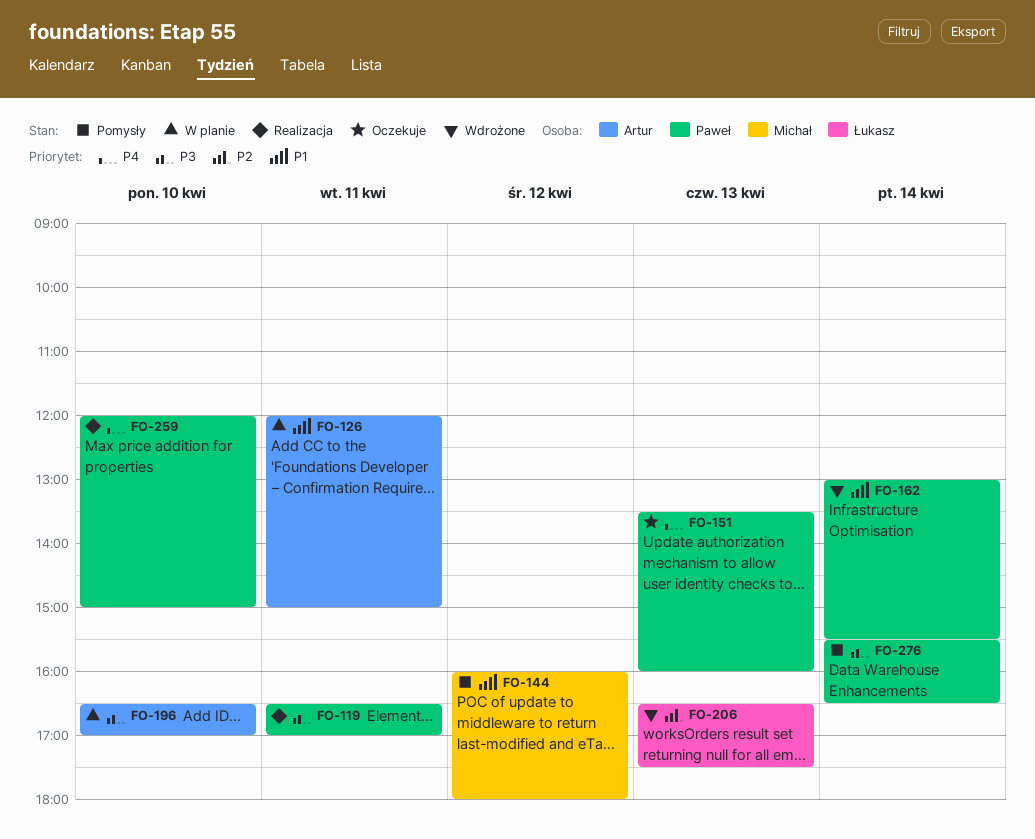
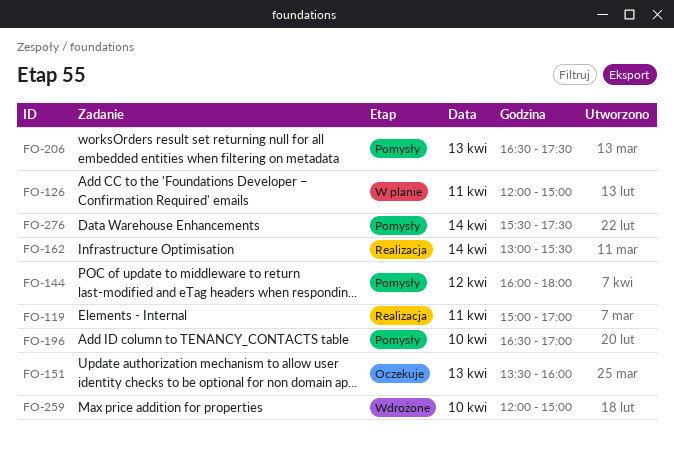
FO-119, begins: 16:30 -> 15:00
FO-162, status: Wdrożone -> Realizacja
FO-196, status: W planie -> Pomysły
FO-206, status: Wdrożone -> Pomysły
FO-259, status: Realizacja -> Wdrożone
FO-276, ends: 16:30 -> 17:30

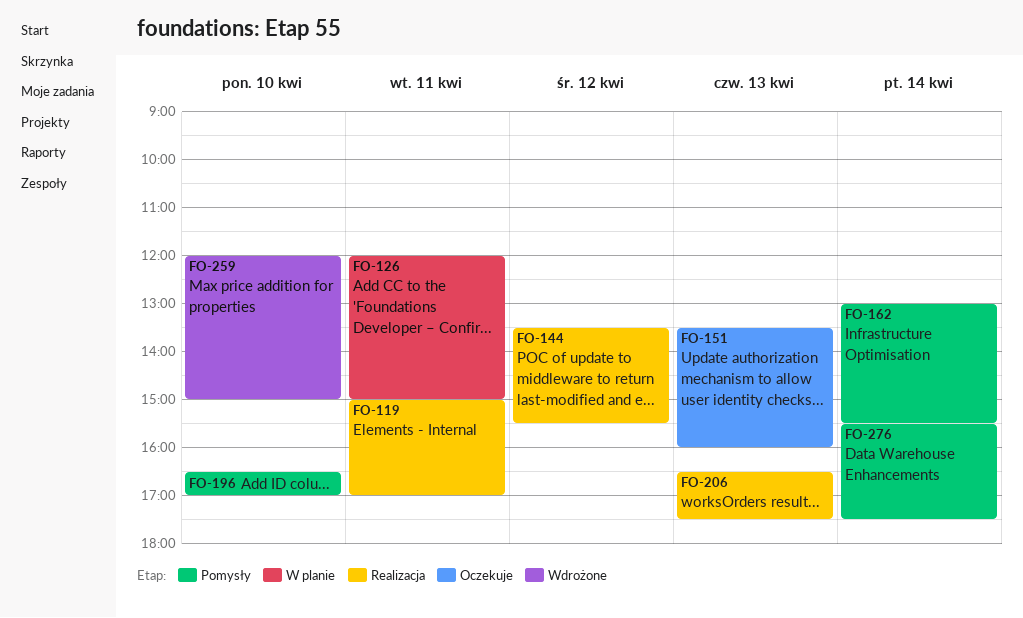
FO-144, status: Pomysły -> Realizacja
FO-144, begins: 16:00 -> 13:30
FO-144, ends: 18:00 -> 15:30
FO-162, status: Realizacja -> Pomysły
FO-206, status: Pomysły -> Realizacja

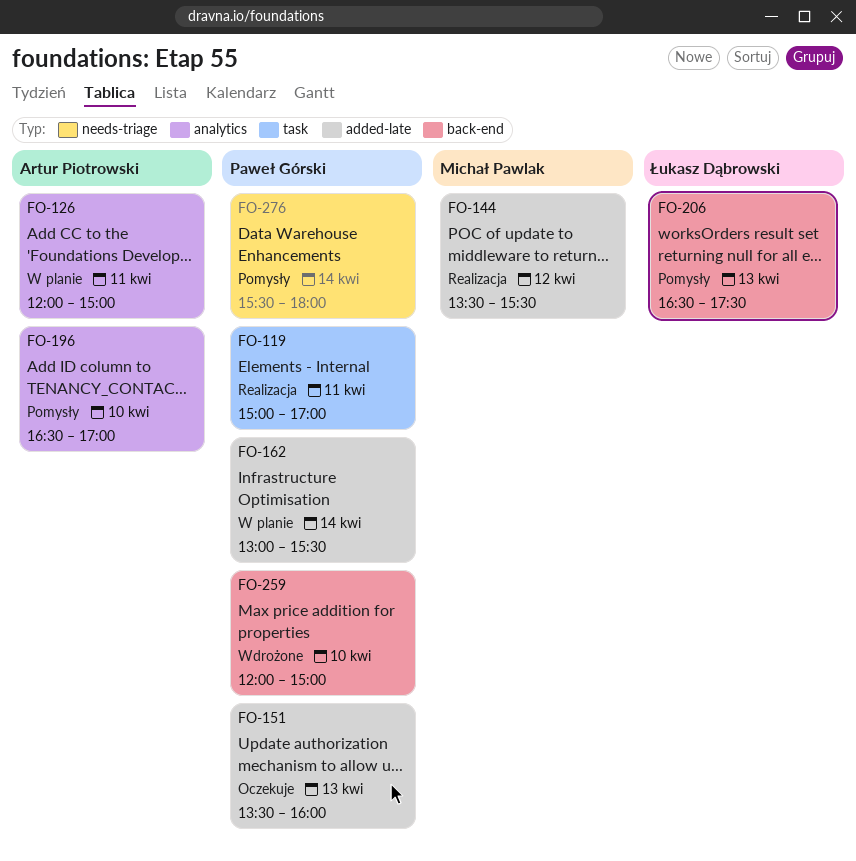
FO-162, status: Pomysły -> W planie
FO-206, status: Realizacja -> Pomysły
FO-276, ends: 17:30 -> 18:00

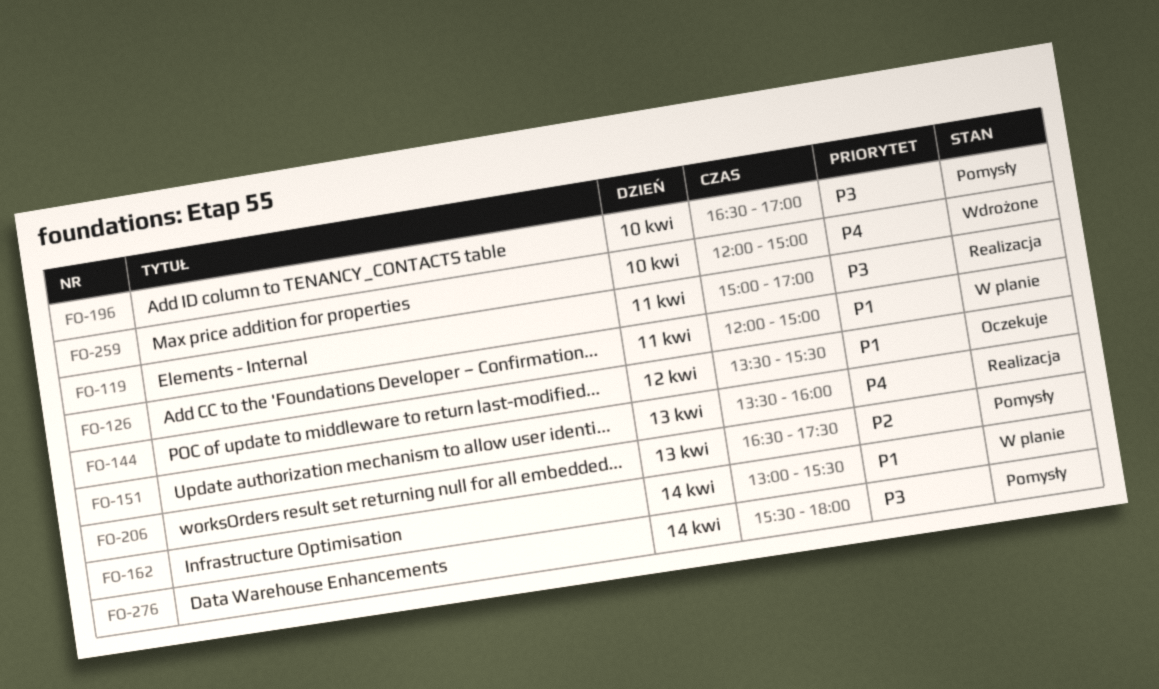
FO-144, status: Realizacja -> Oczekuje
FO-151, status: Oczekuje -> Realizacja

